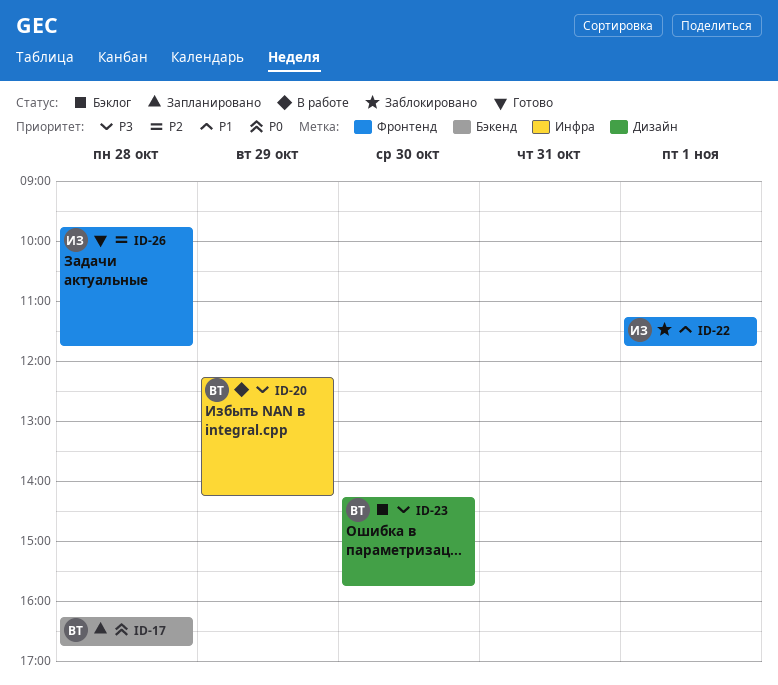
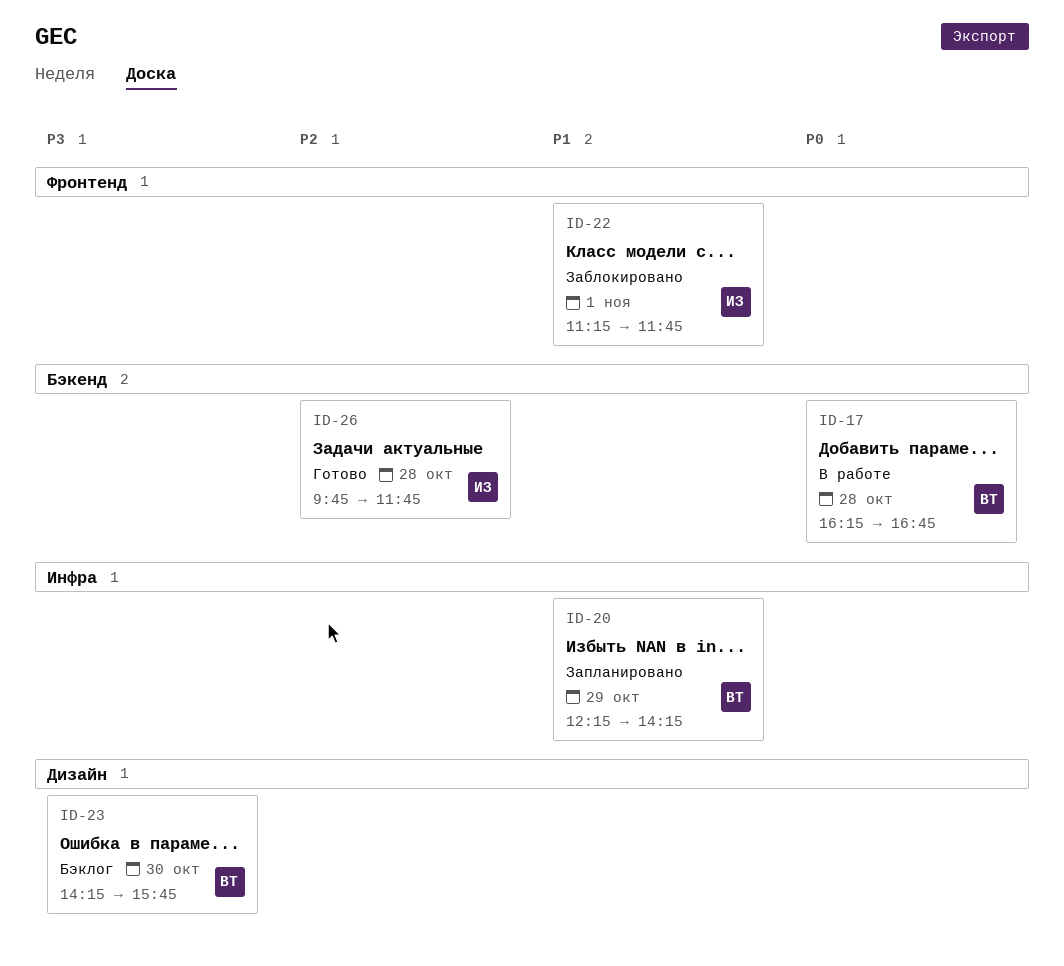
ID-17, status: Запланировано -> В работе
ID-20, status: В работе -> Запланировано
ID-20, priority: P3 -> P1
ID-26, label: Фронтенд -> Бэкенд

